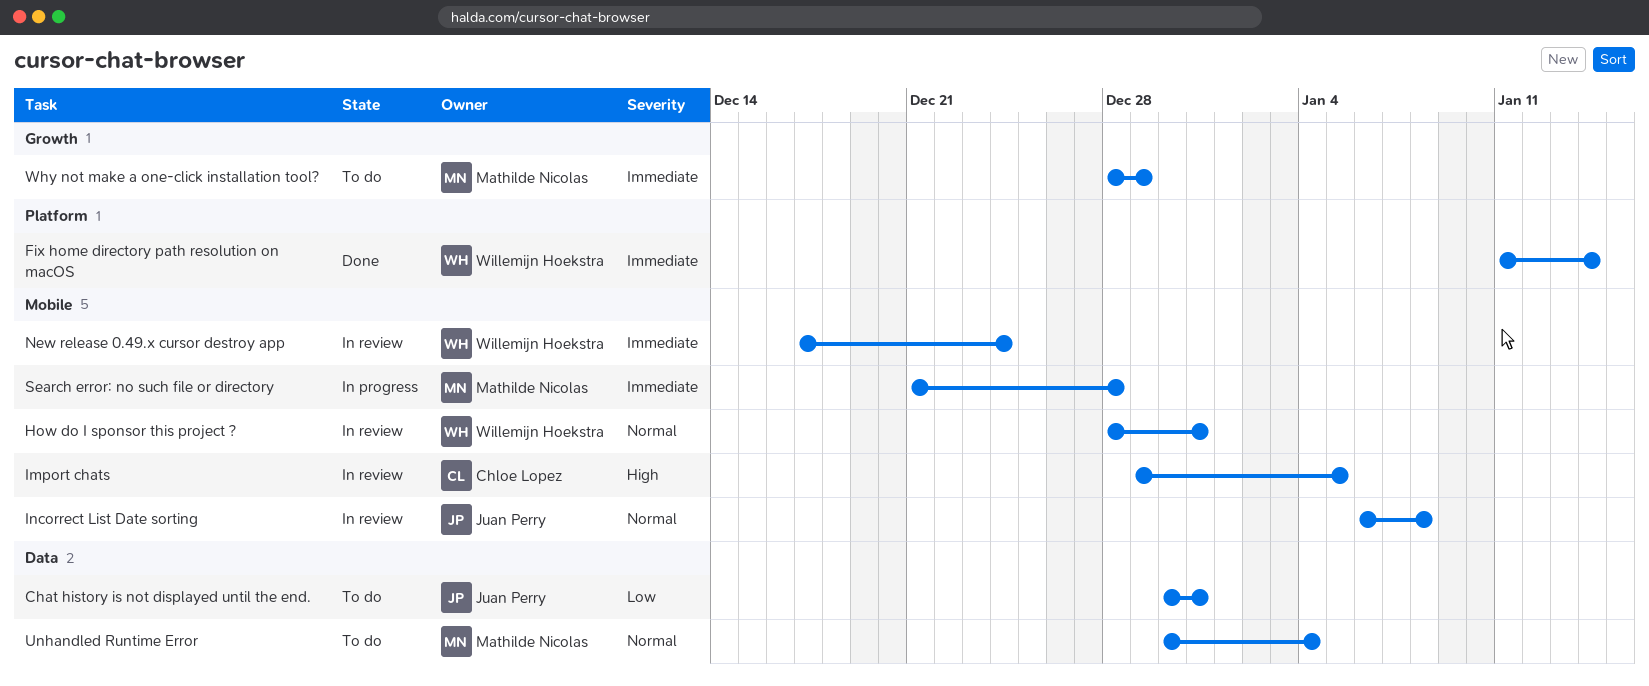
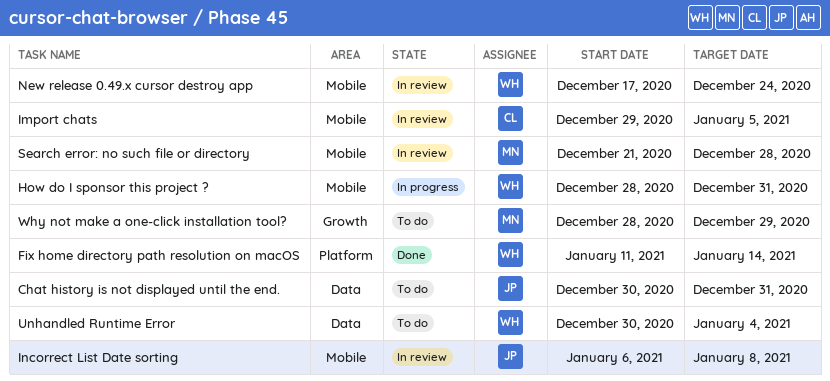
How do I sponsor this project ?, status: In review -> In progress
Search error: no such file or directory, status: In progress -> In review
Unhandled Runtime Error, owner: Mathilde Nicolas -> Willemijn Hoekstra

